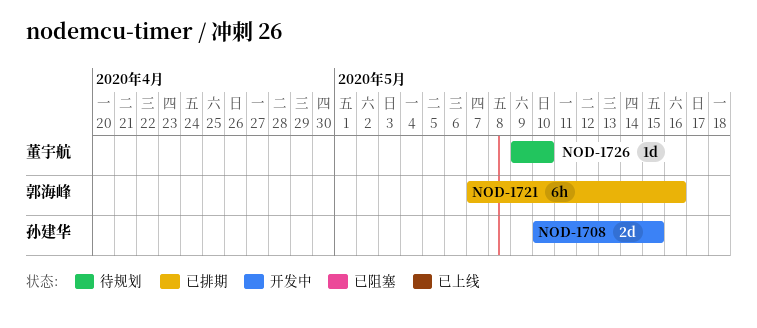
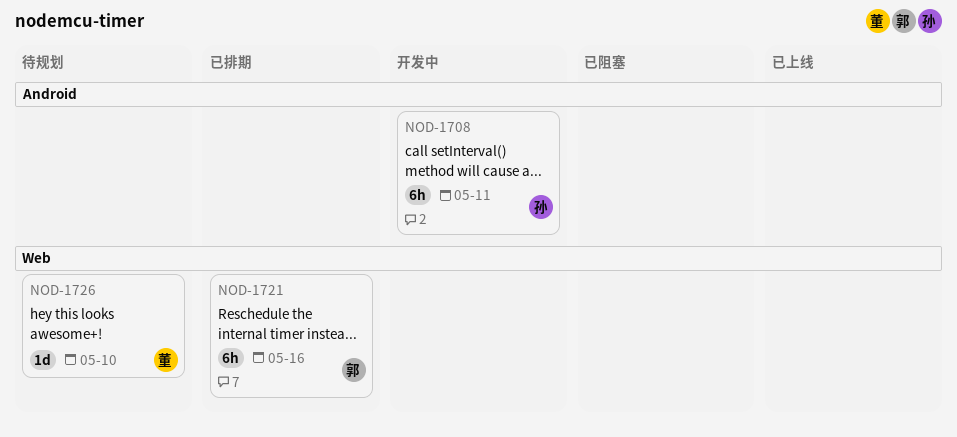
NOD-1708, estimate: 2d -> 6h
NOD-1708, due: May 15 -> May 11

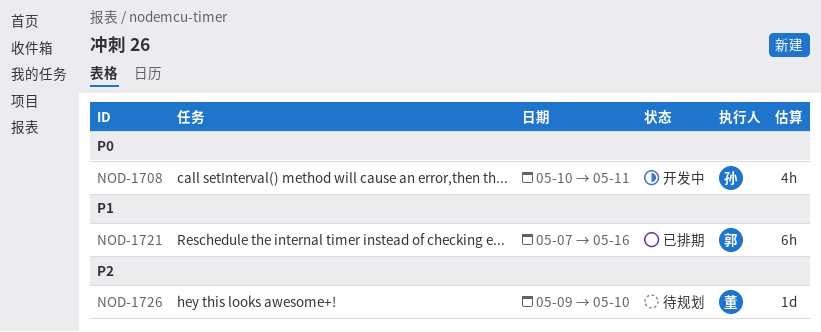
NOD-1708, estimate: 6h -> 4h

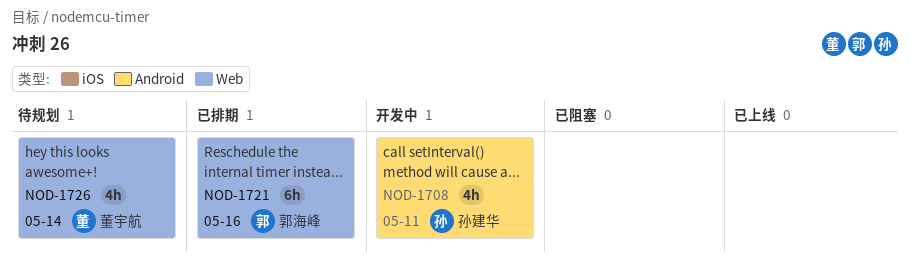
NOD-1726, estimate: 1d -> 4h
NOD-1726, due: May 10 -> May 14

